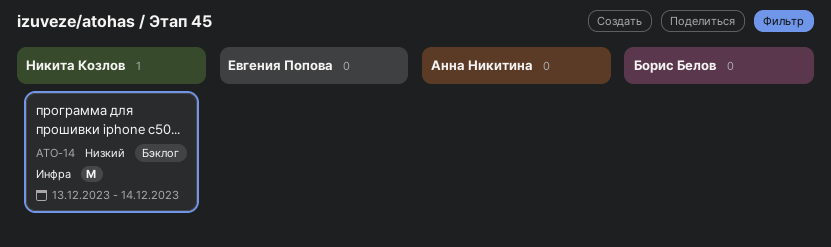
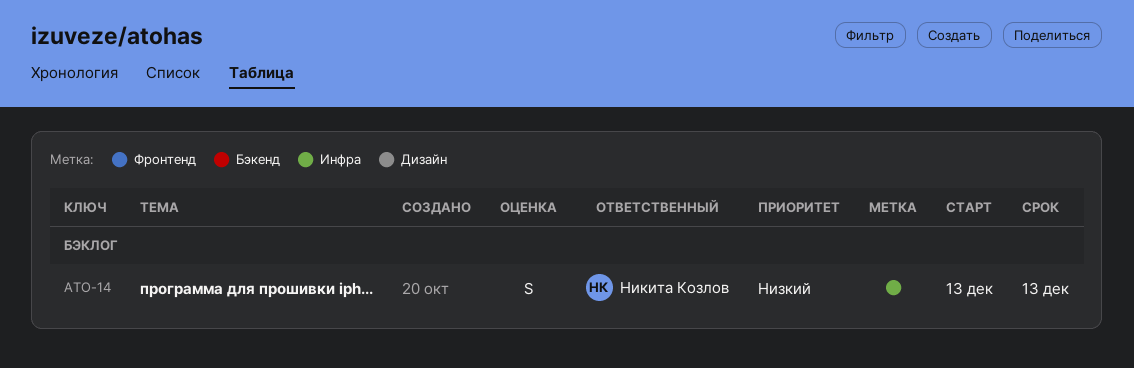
ATO-14, estimate: M -> S
ATO-14, due: Dec 14 -> Dec 13

